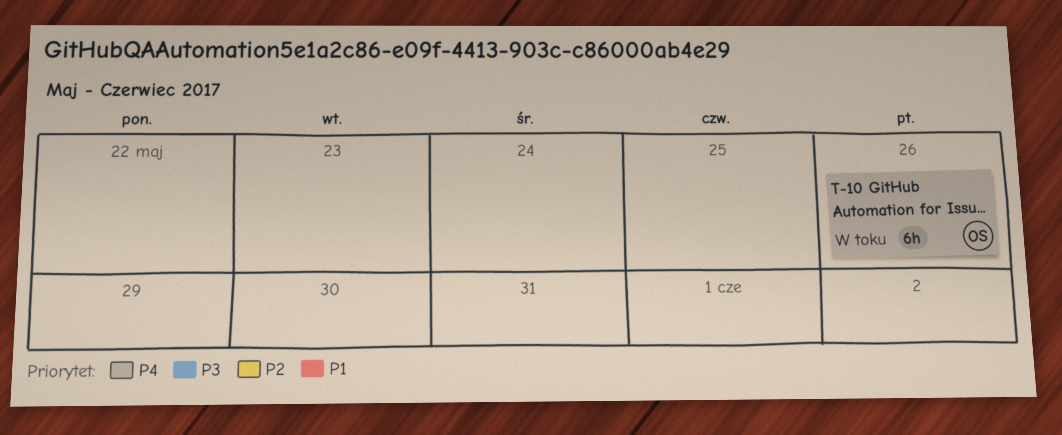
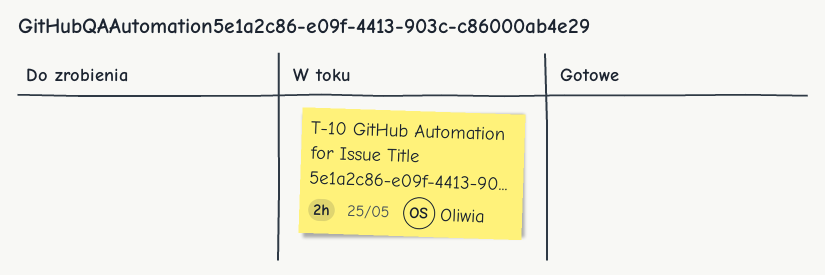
T-10, estimate: 6h -> 2h
T-10, due: May 26 -> May 25

